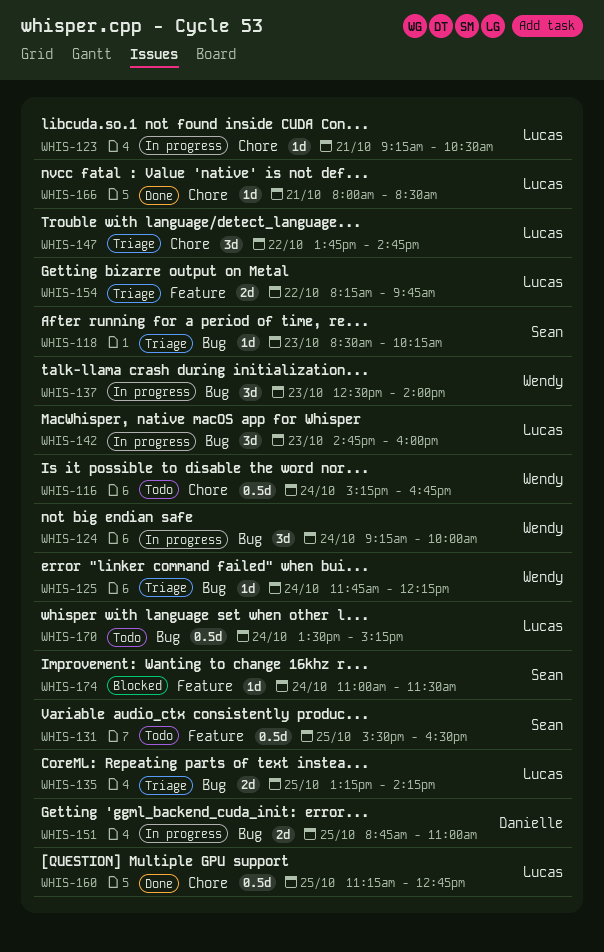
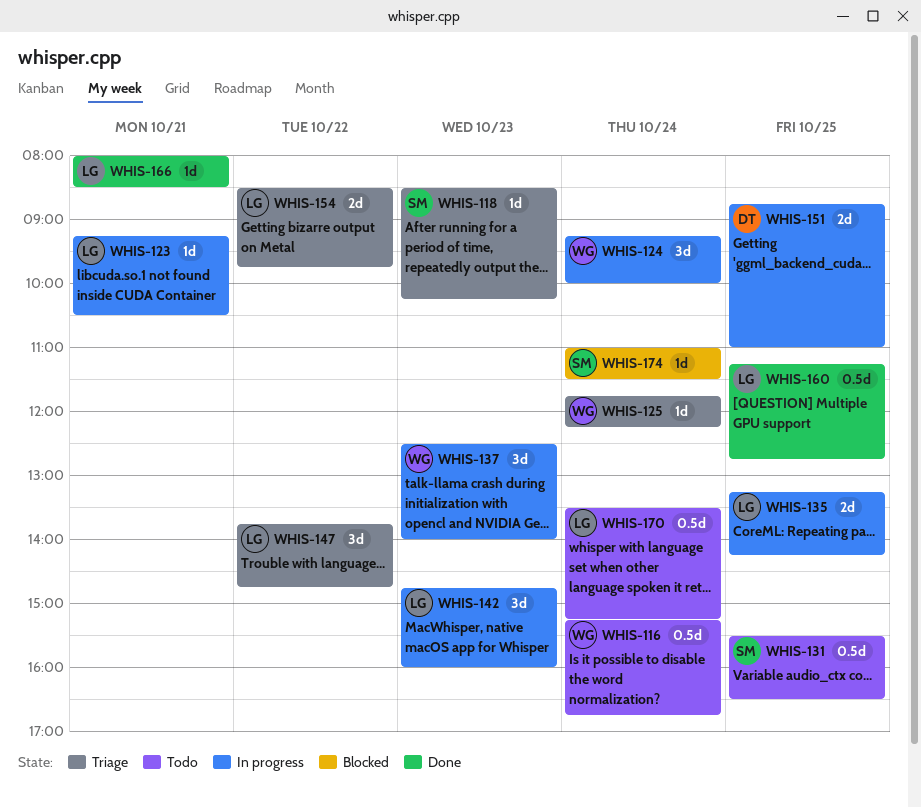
WHIS-135, status: Triage -> In progress
WHIS-154, begins: 08:15 -> 08:30

